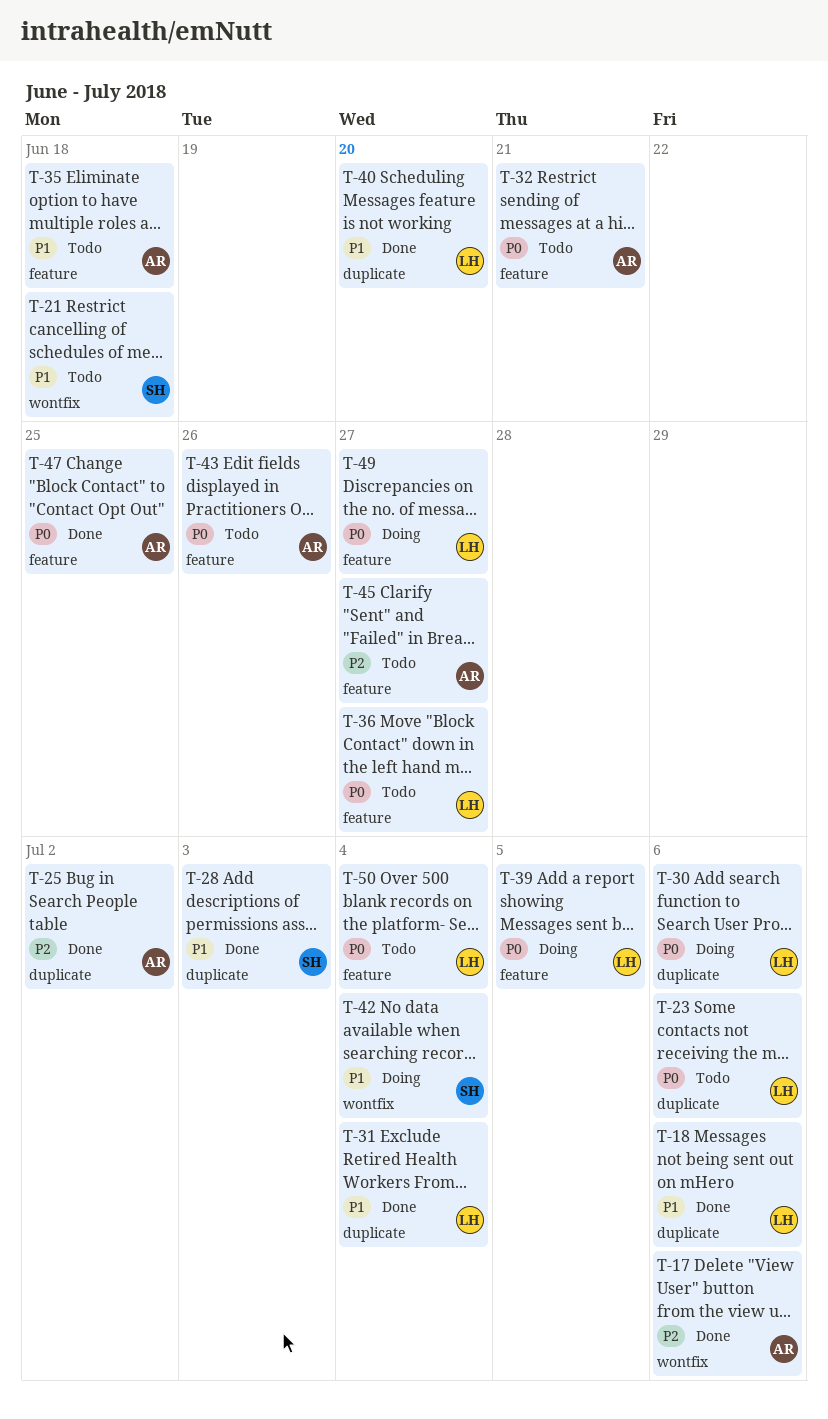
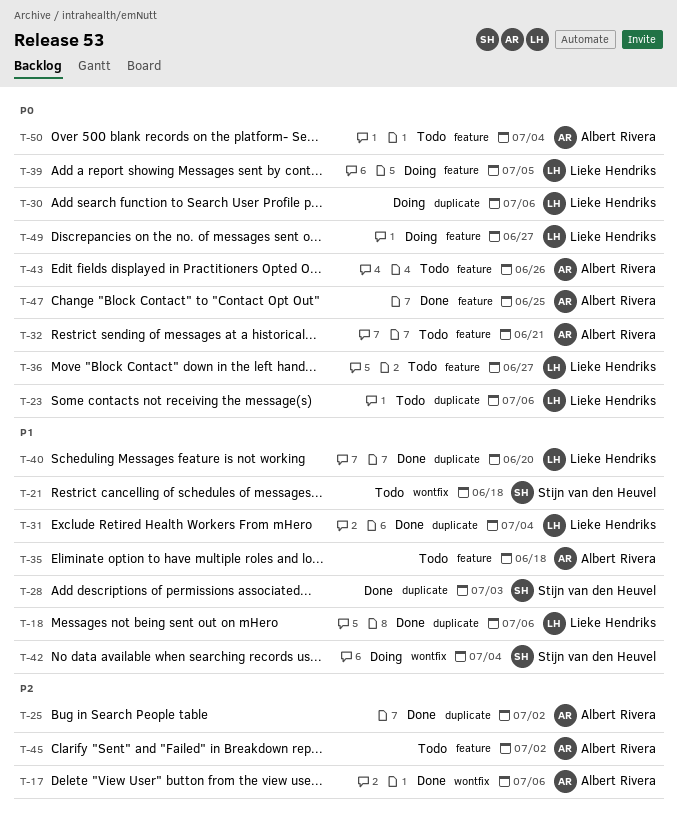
T-45, due: Jun 27 -> Jul 2
T-50, owner: Lieke Hendriks -> Albert Rivera

